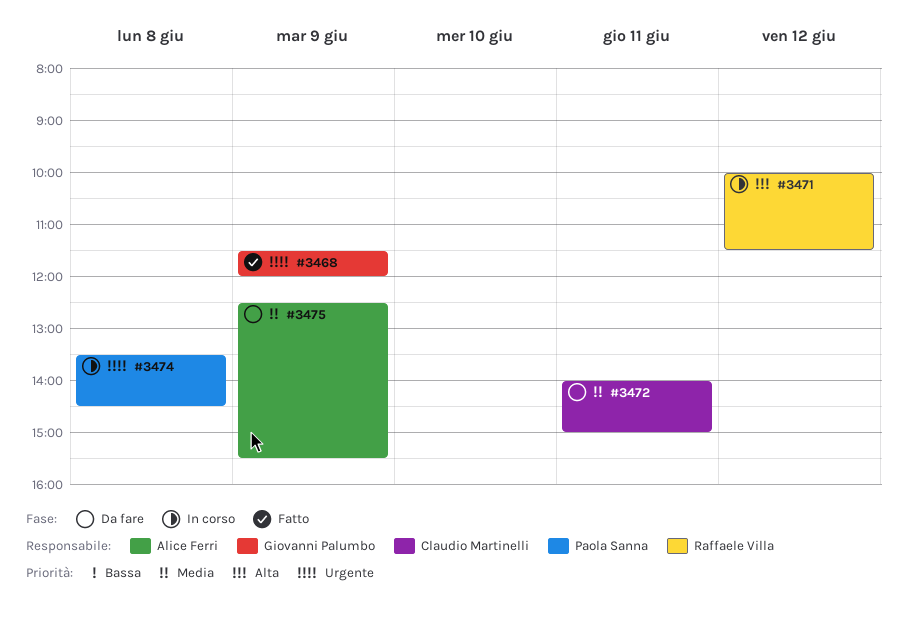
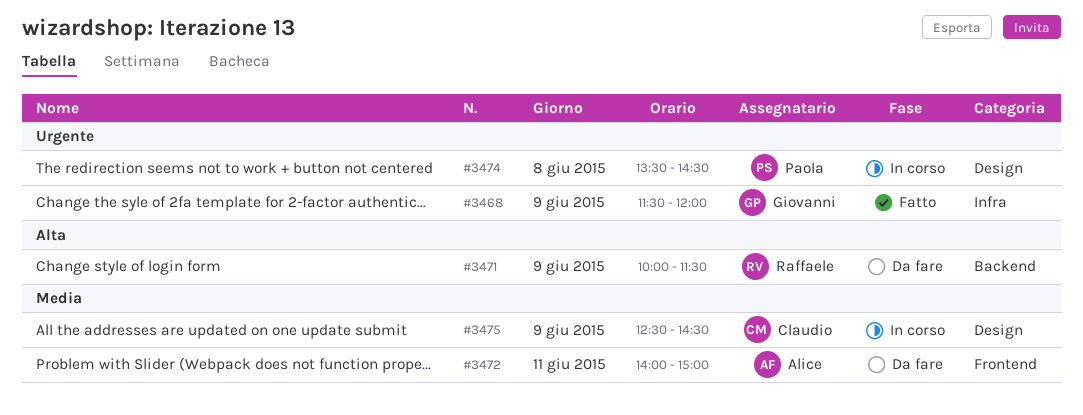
#3471, status: In corso -> Da fare
#3471, day: Jun 12 -> Jun 9
#3472, owner: Claudio Martinelli -> Alice Ferri
#3475, status: Da fare -> In corso
#3475, owner: Alice Ferri -> Claudio Martinelli
#3475, ends: 15:30 -> 14:30

